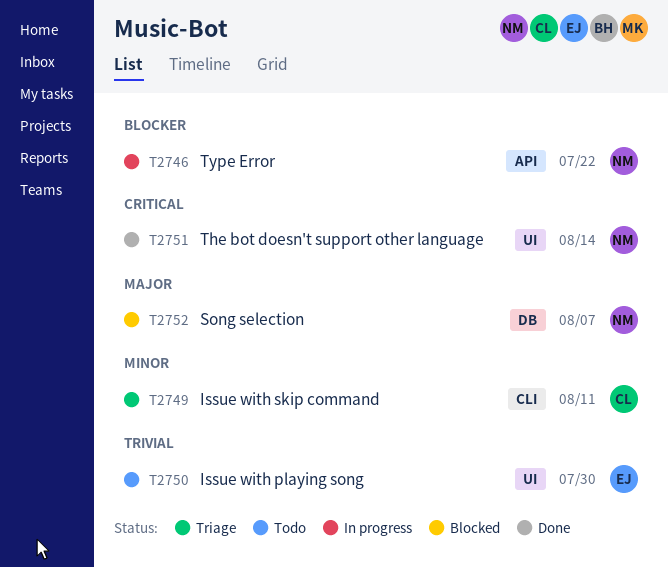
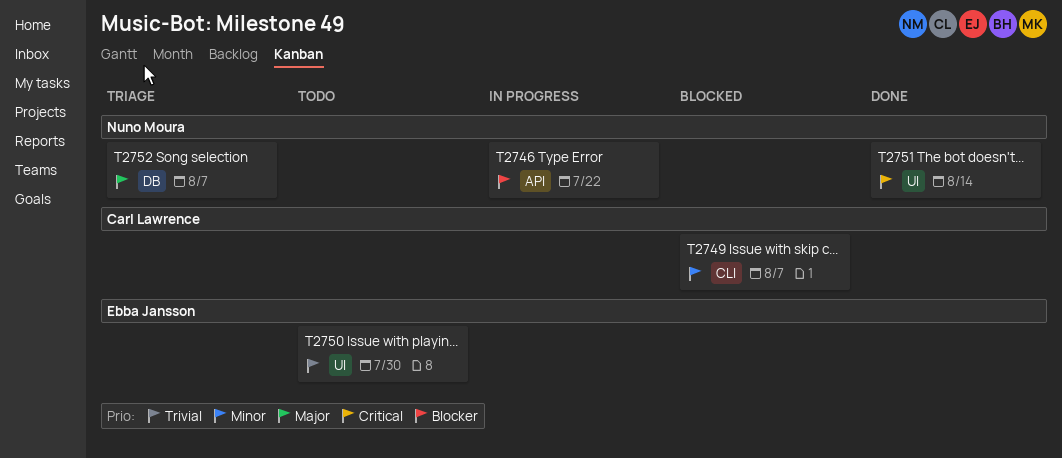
T2749, status: Triage -> Blocked
T2749, due: Aug 11 -> Aug 7
T2752, status: Blocked -> Triage

